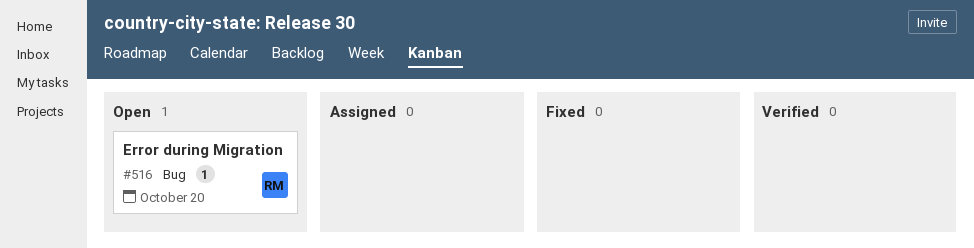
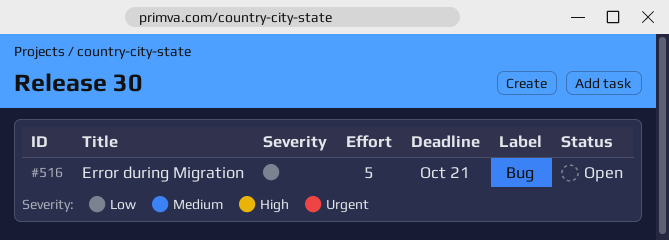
#516, estimate: 1 -> 5
#516, due: Oct 20 -> Oct 21

